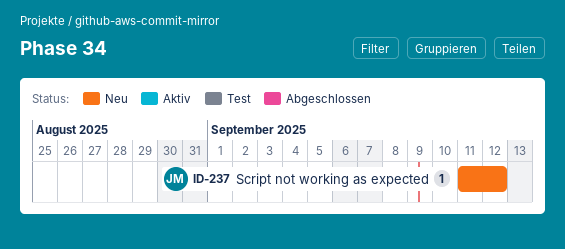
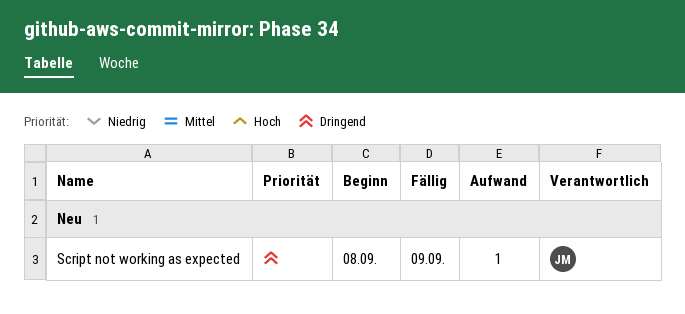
Script not working as expected, start: Sep 11 -> Sep 8
Script not working as expected, due: Sep 12 -> Sep 9

